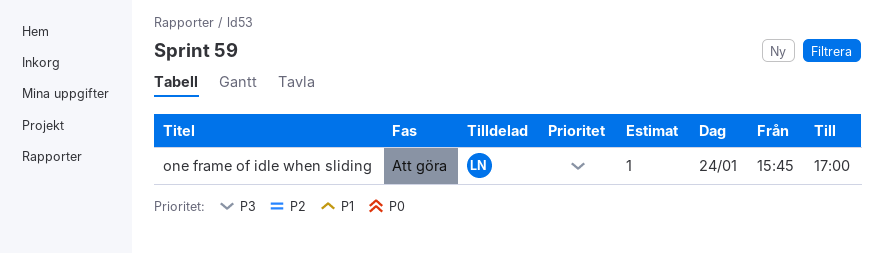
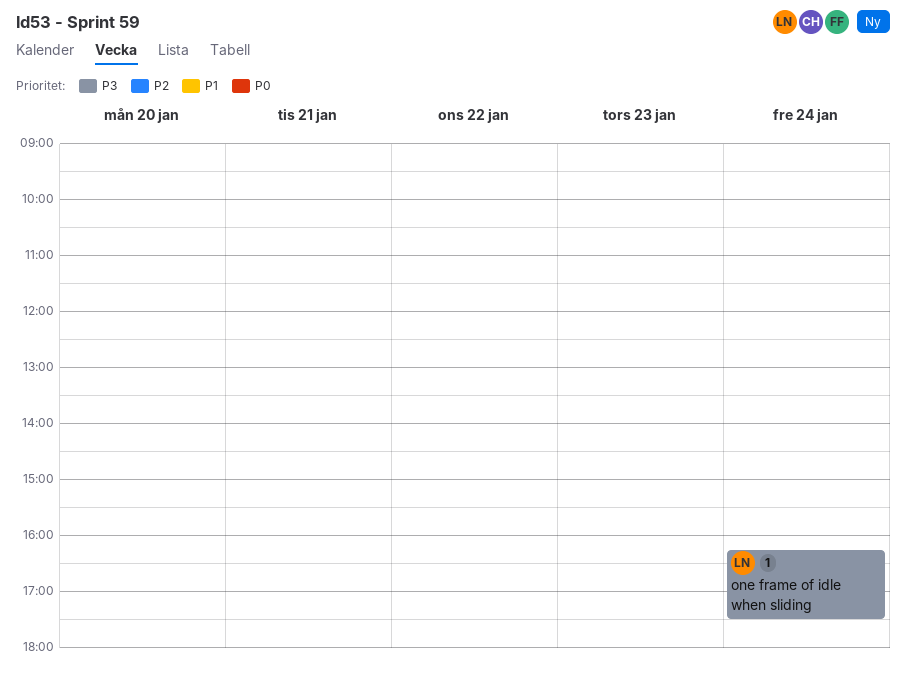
one frame of idle when sliding, begins: 15:45 -> 16:15
one frame of idle when sliding, ends: 17:00 -> 17:30

